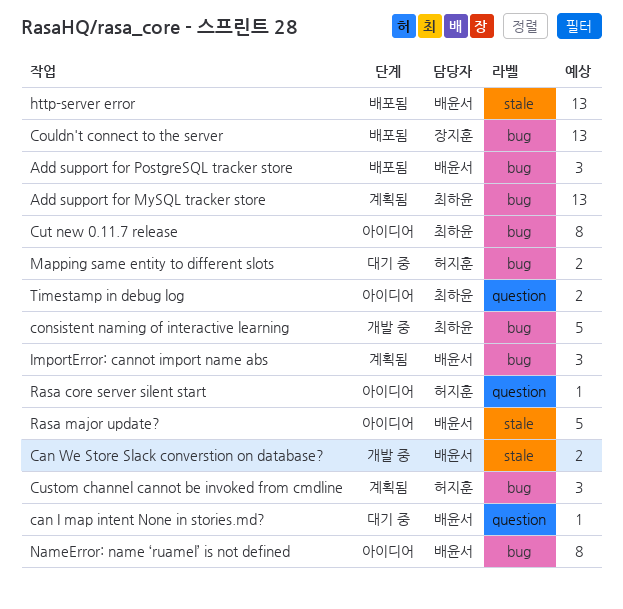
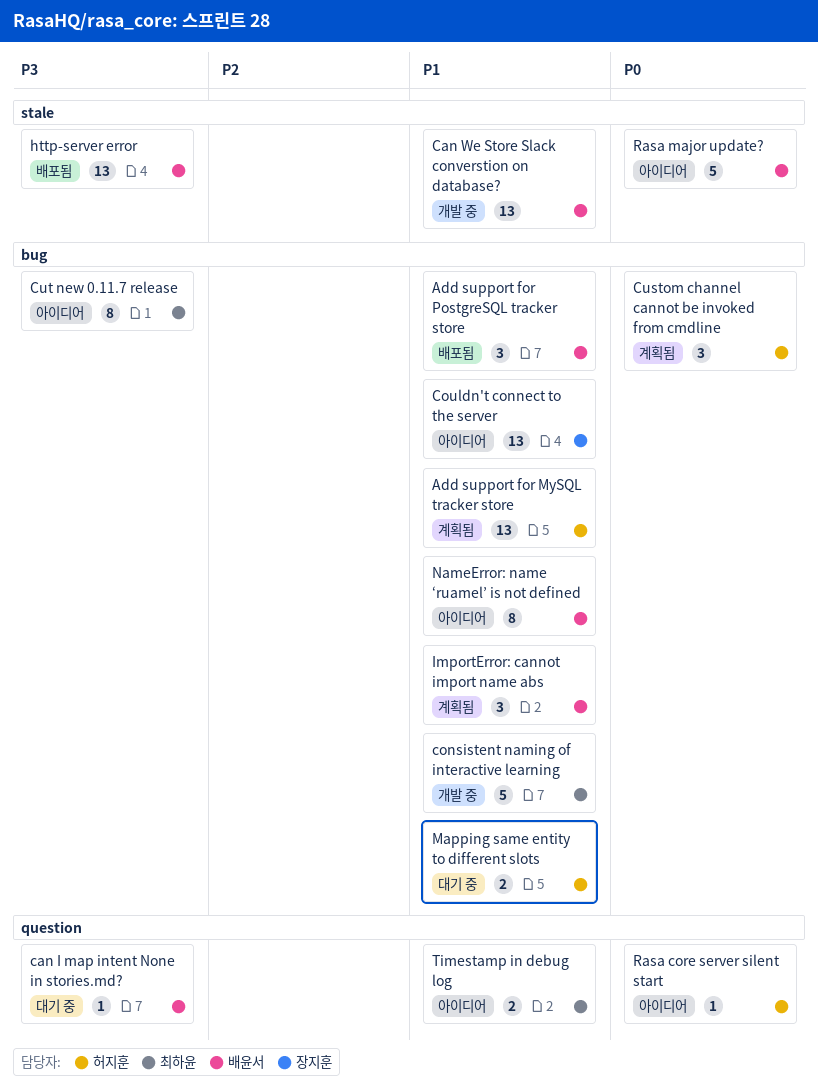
Add support for MySQL tracker store, owner: 최하윤 -> 허지훈
Can We Store Slack converstion on database?, estimate: 2 -> 13
Couldn't connect to the server, status: 배포됨 -> 아이디어

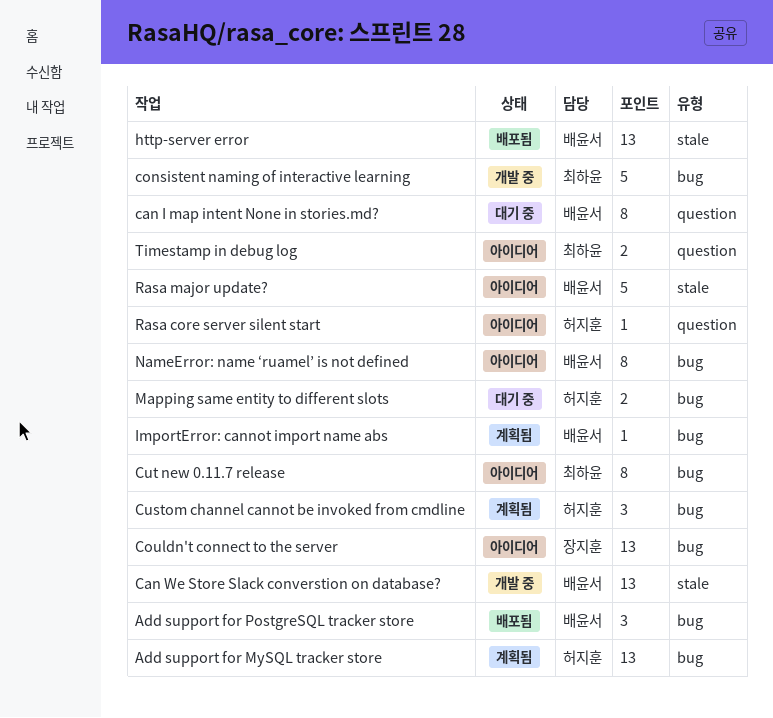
can I map intent None in stories.md?, estimate: 1 -> 8
ImportError: cannot import name abs, estimate: 3 -> 1

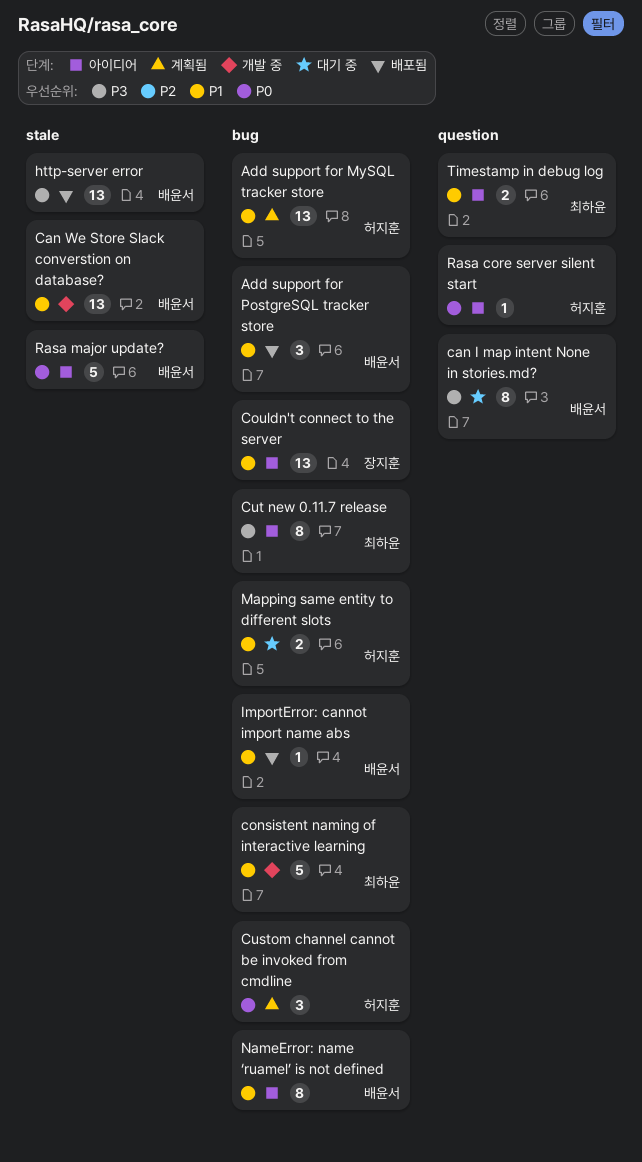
ImportError: cannot import name abs, status: 계획됨 -> 배포됨

